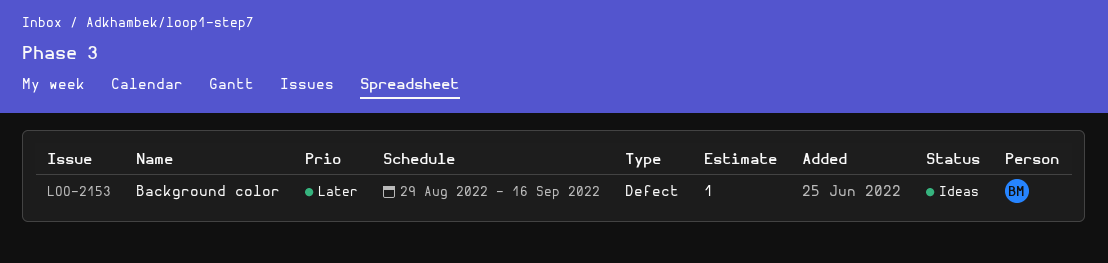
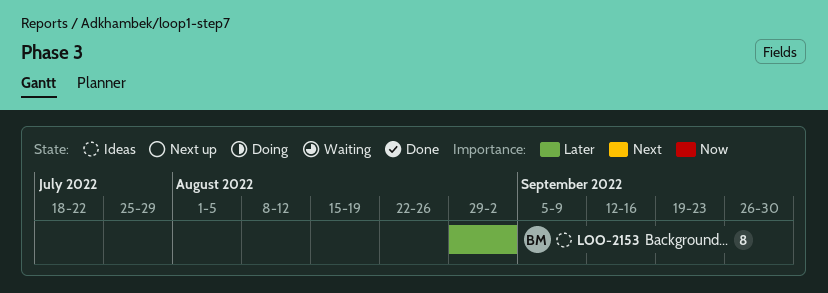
LOO-2153, estimate: 1 -> 8
LOO-2153, due: Sep 16 -> Sep 2

